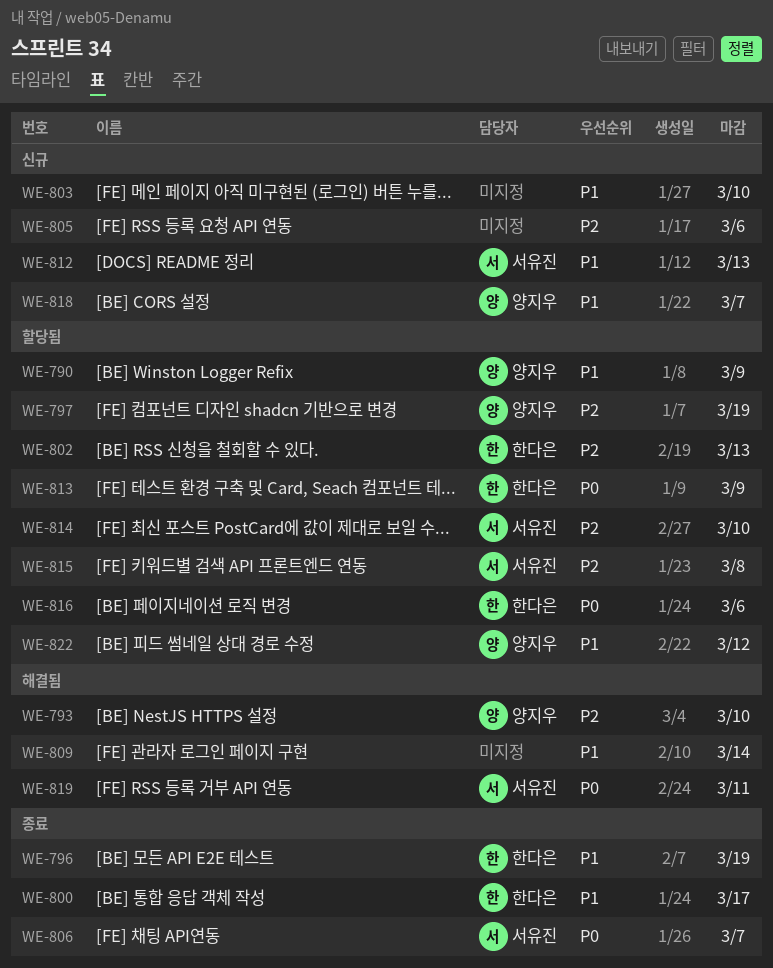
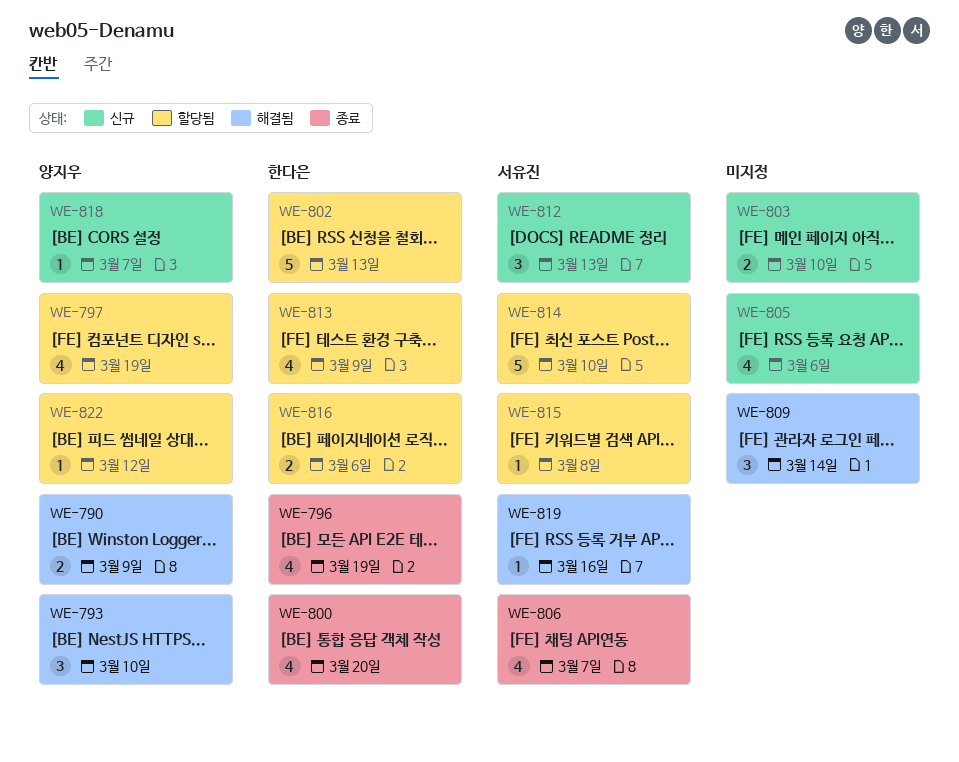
WE-790, status: 할당됨 -> 해결됨
WE-800, due: Mar 17 -> Mar 20
WE-819, due: Mar 11 -> Mar 16

